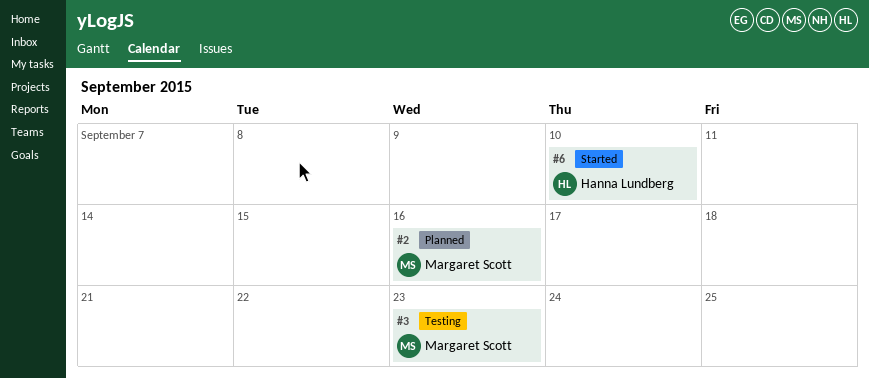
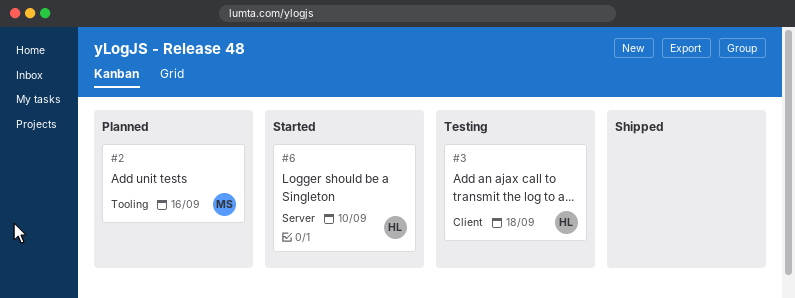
#3, owner: Margaret Scott -> Hanna Lundberg
#3, due: Sep 23 -> Sep 18

